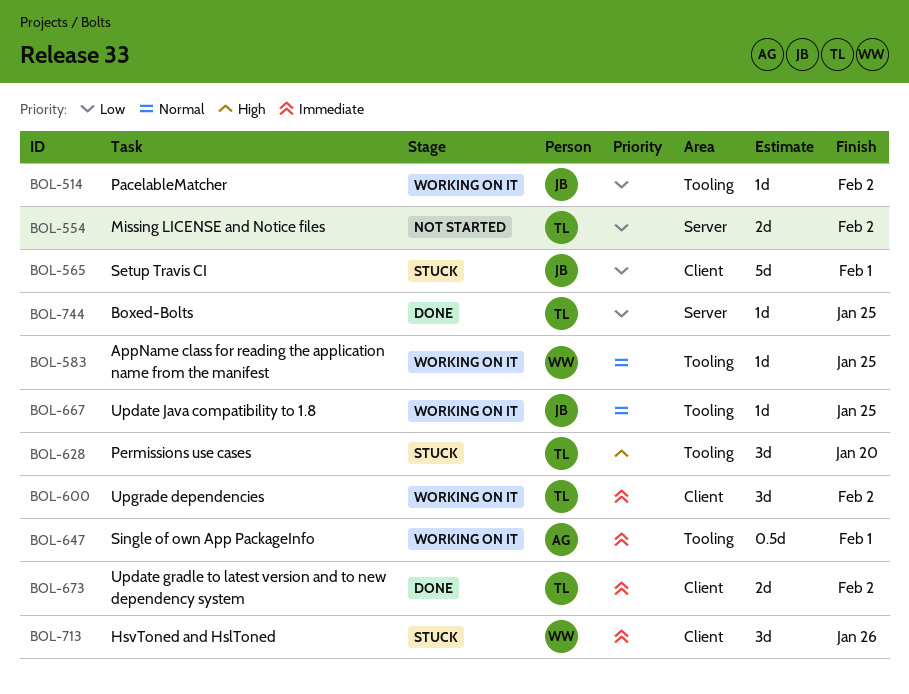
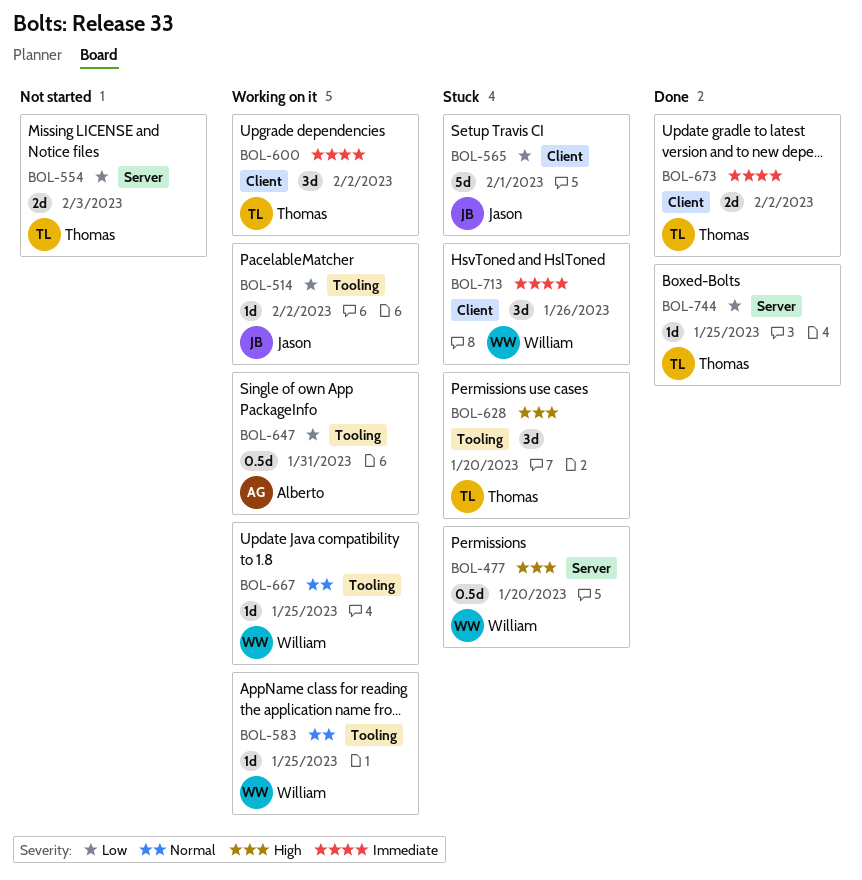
BOL-477: none -> present
BOL-554, due: Feb 2 -> Feb 3
BOL-647, priority: Immediate -> Low
BOL-647, due: Feb 1 -> Jan 31
BOL-667, owner: Jason -> William

